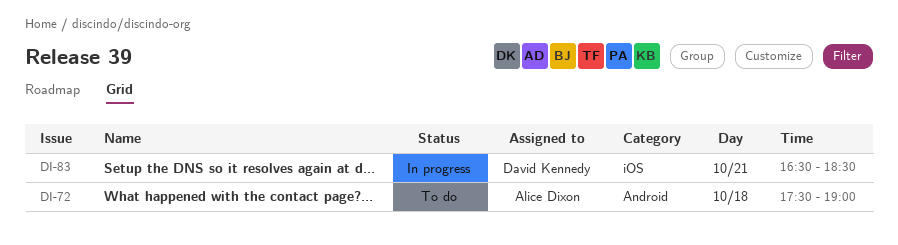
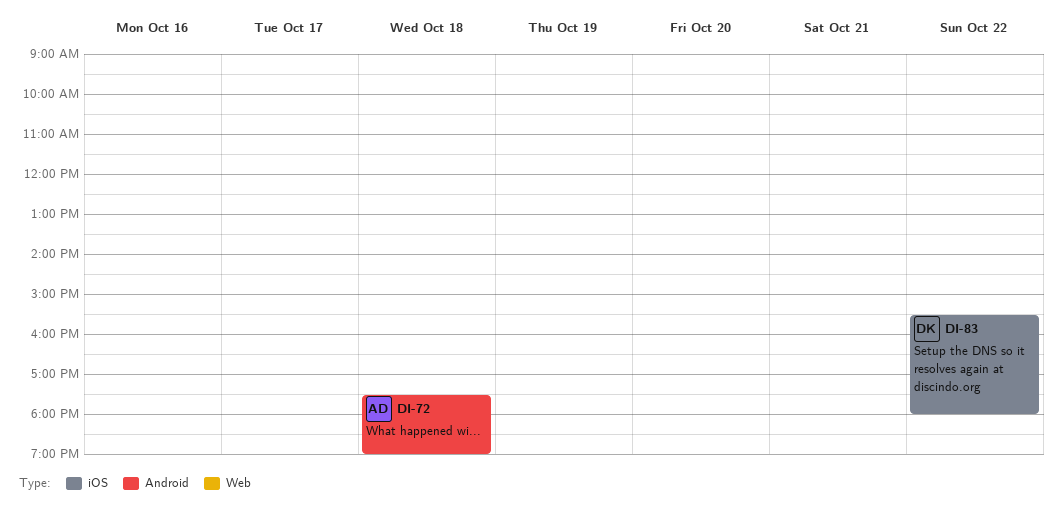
DI-83, day: Oct 21 -> Oct 22
DI-83, begins: 16:30 -> 15:30
DI-83, ends: 18:30 -> 18:00

